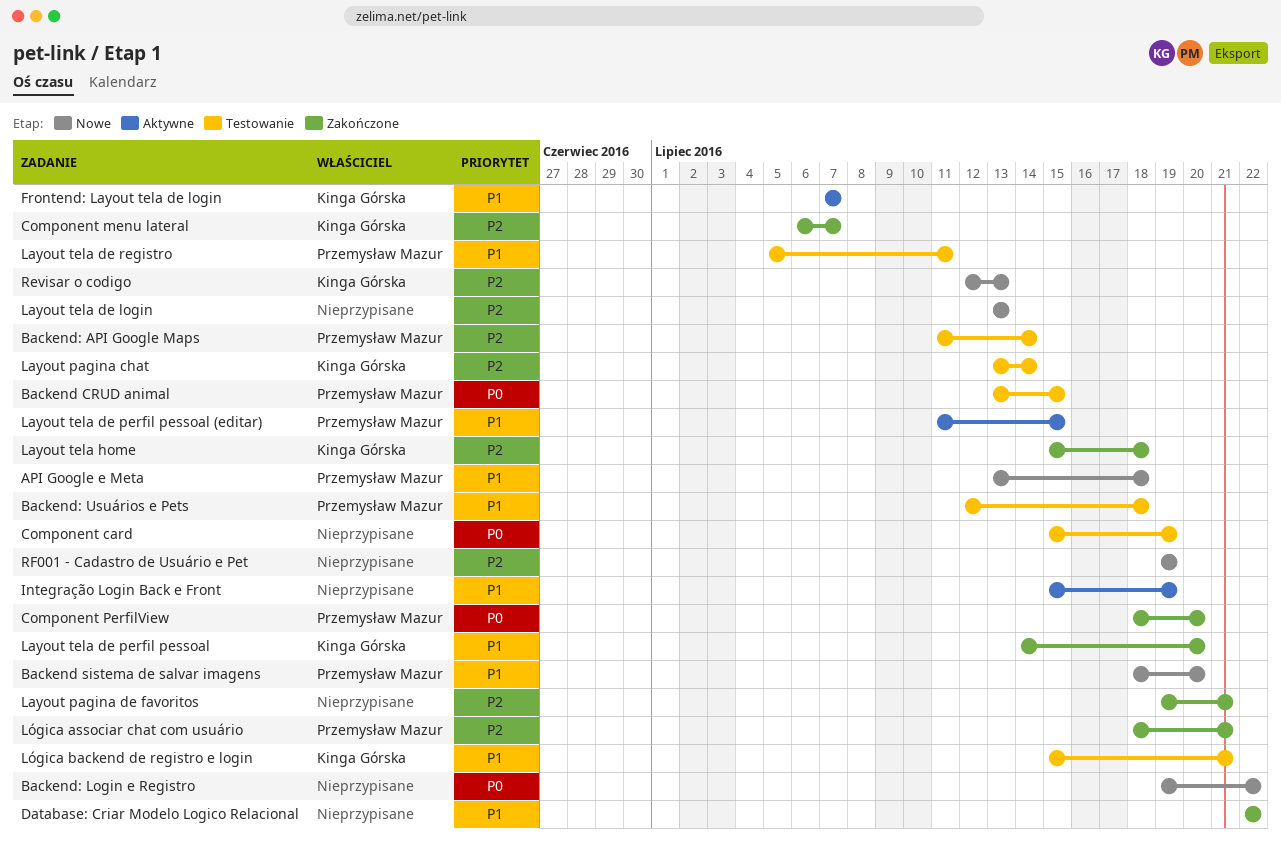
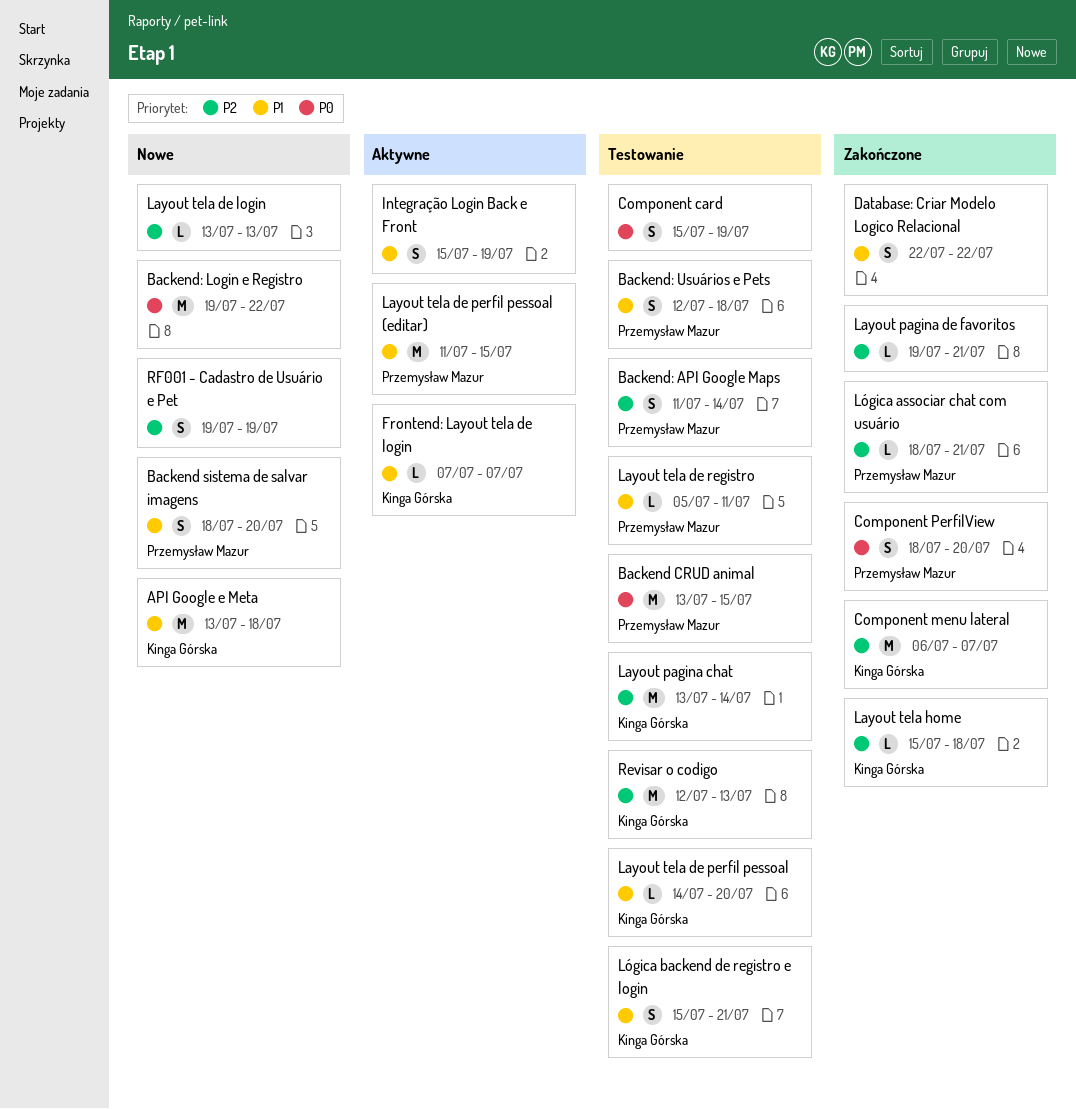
API Google e Meta, owner: Przemysław Mazur -> Kinga Górska
Layout tela de perfil pessoal, status: Zakończone -> Testowanie
Revisar o codigo, status: Nowe -> Testowanie

